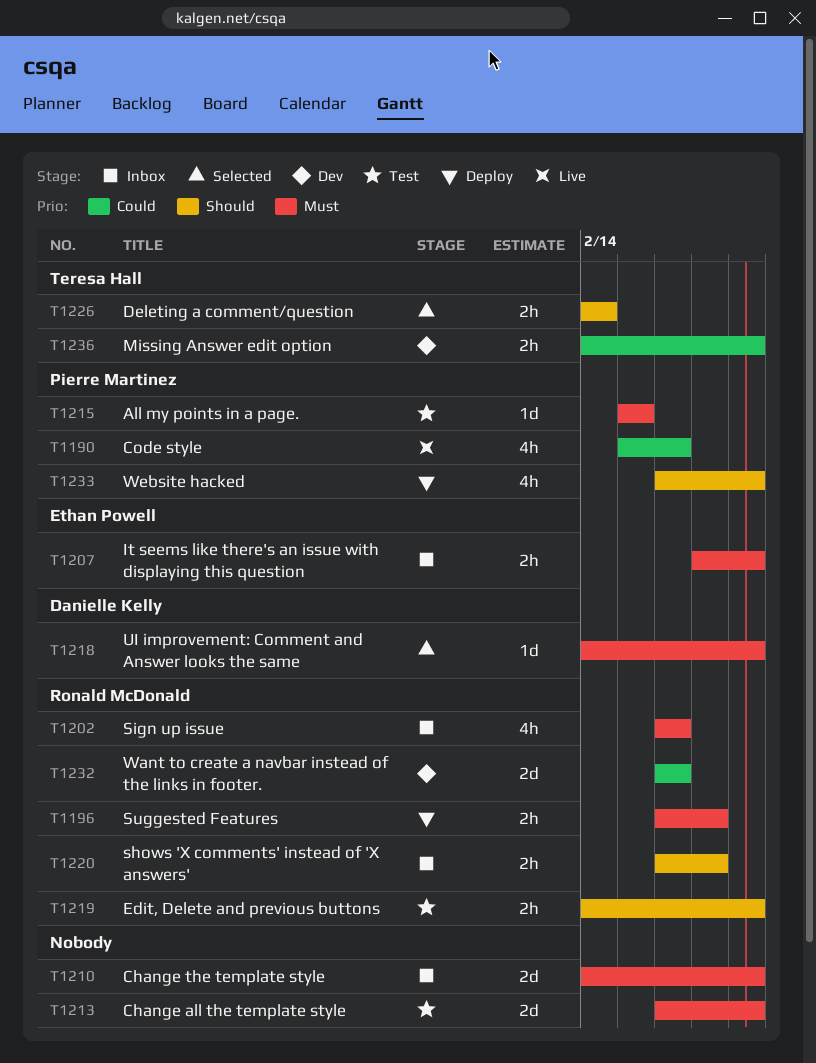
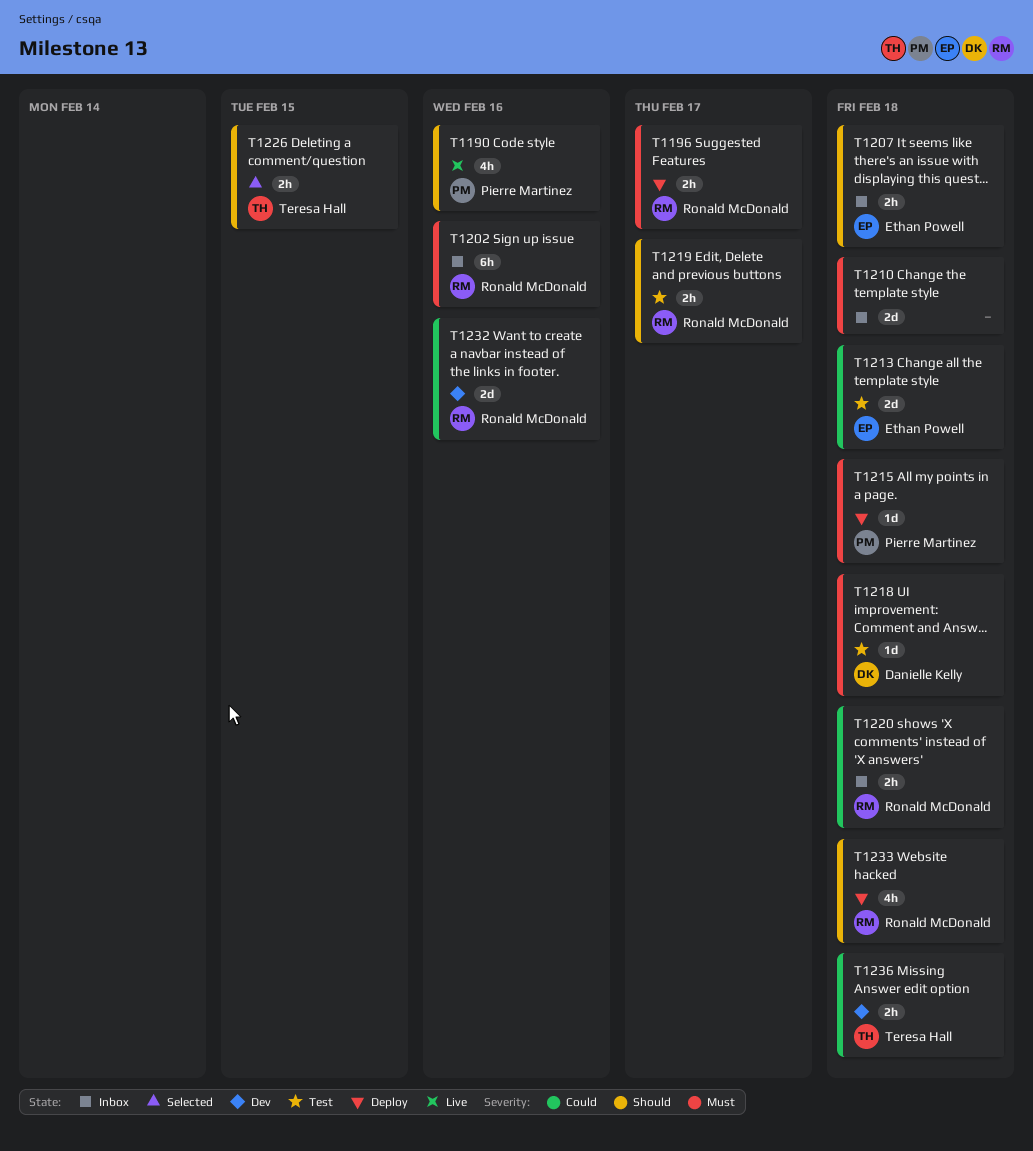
T1190, priority: Could -> Should
T1202, estimate: 4h -> 6h
T1207, priority: Must -> Should
T1213, owner: none -> Ethan Powell
T1213, priority: Must -> Could
T1215, status: Test -> Deploy
T1215, due: Feb 15 -> Feb 18
T1218, status: Selected -> Test
T1219, due: Feb 18 -> Feb 17
T1220, priority: Should -> Could
T1220, due: Feb 17 -> Feb 18
T1226, due: Feb 14 -> Feb 15
T1233, owner: Pierre Martinez -> Ronald McDonald

